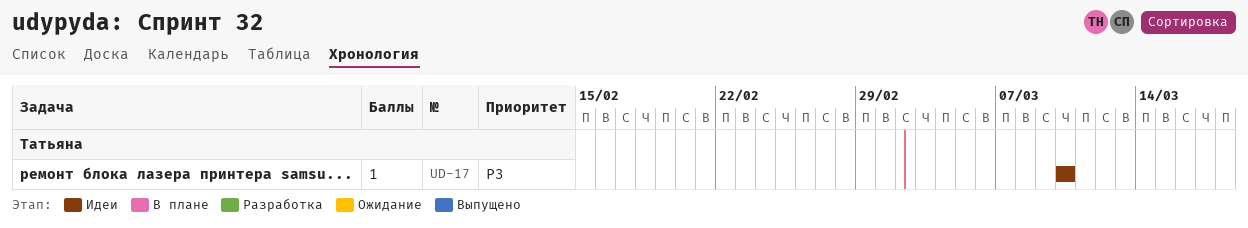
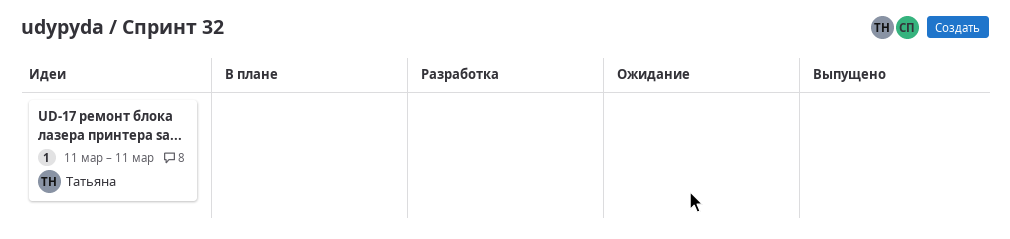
UD-17, start: Mar 10 -> Mar 11
UD-17, due: Mar 10 -> Mar 11

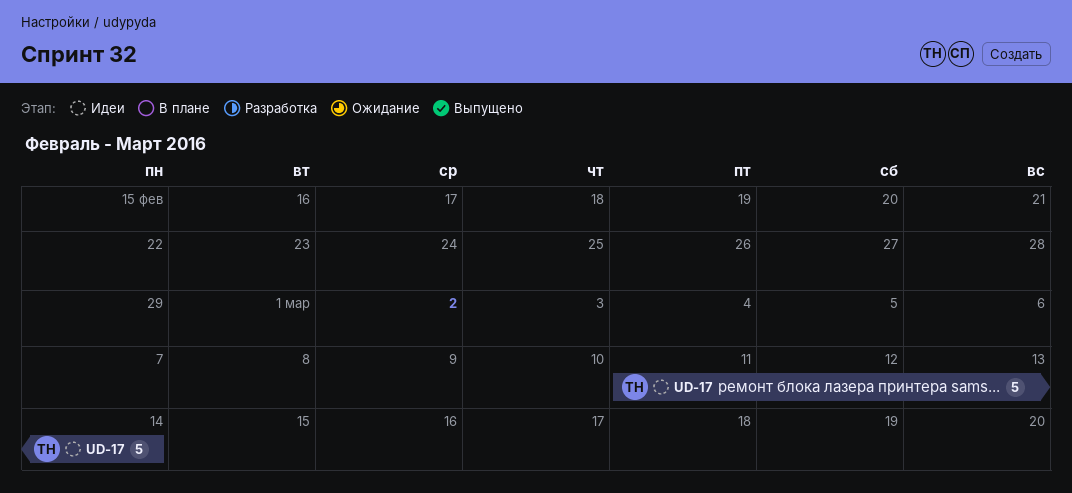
UD-17, estimate: 1 -> 5
UD-17, due: Mar 11 -> Mar 14

